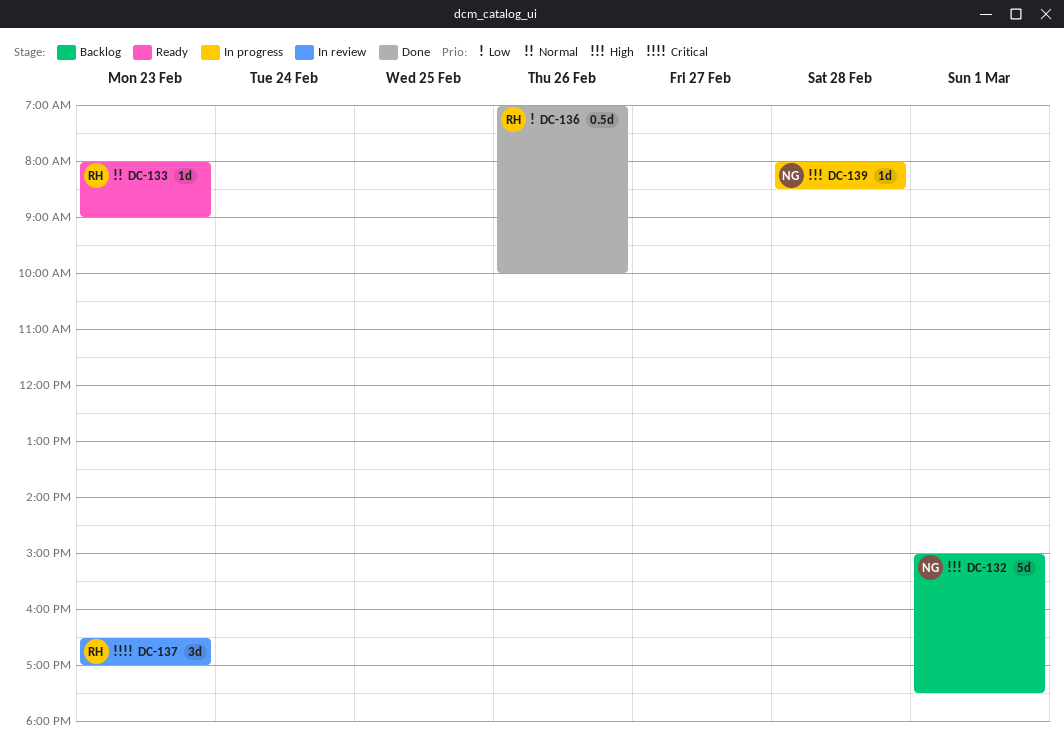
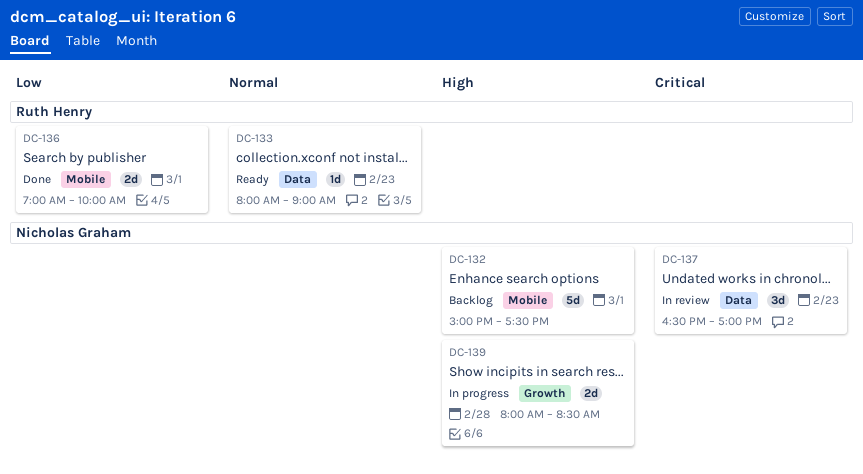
DC-136, estimate: 0.5d -> 2d
DC-136, day: Feb 26 -> Mar 1
DC-137, owner: Ruth Henry -> Nicholas Graham
DC-139, estimate: 1d -> 2d

